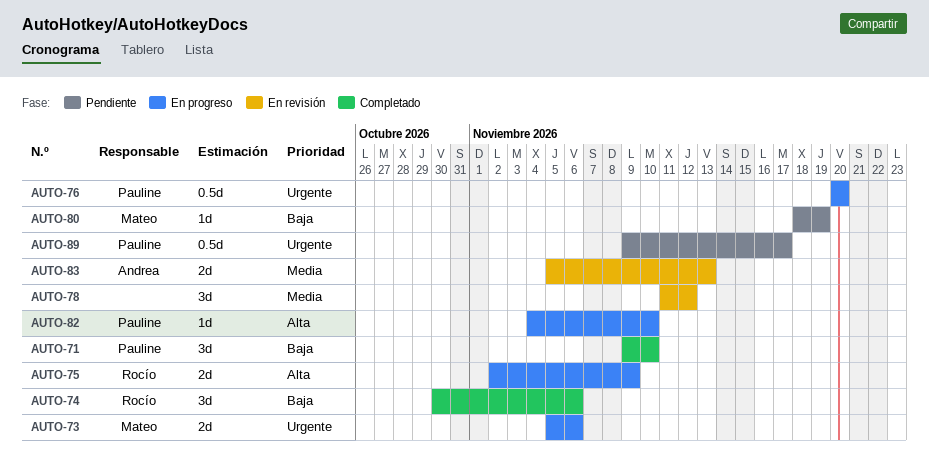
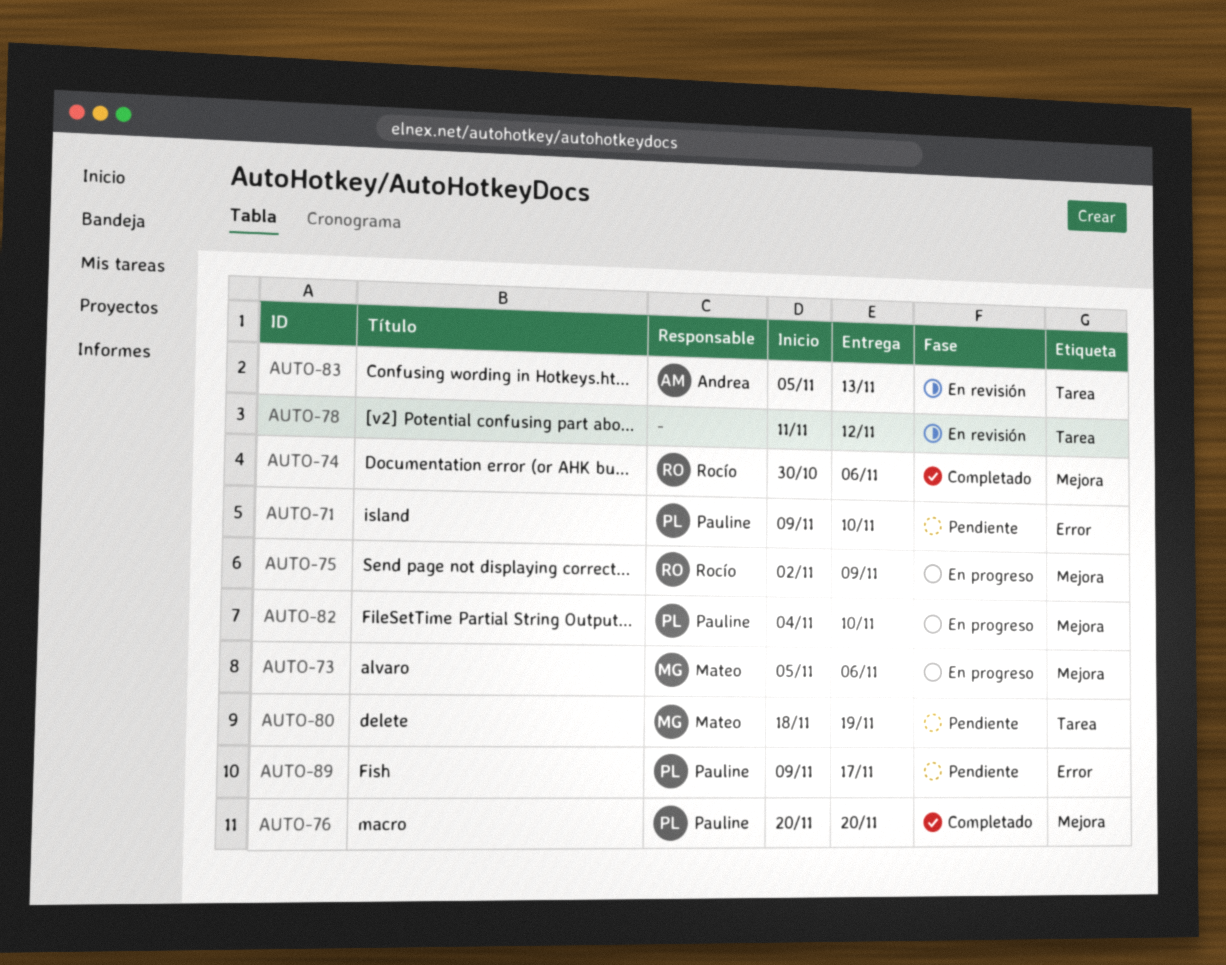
AUTO-71, status: Completado -> Pendiente
AUTO-76, status: En progreso -> Completado

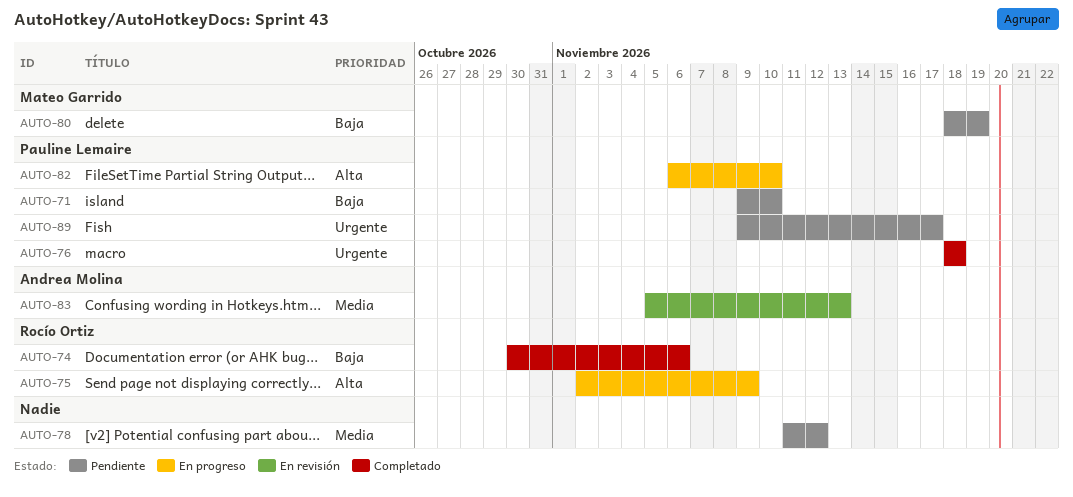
AUTO-73: present -> none
AUTO-76, start: Nov 20 -> Nov 18
AUTO-76, due: Nov 20 -> Nov 18
AUTO-78, status: En revisión -> Pendiente
AUTO-82, start: Nov 4 -> Nov 6

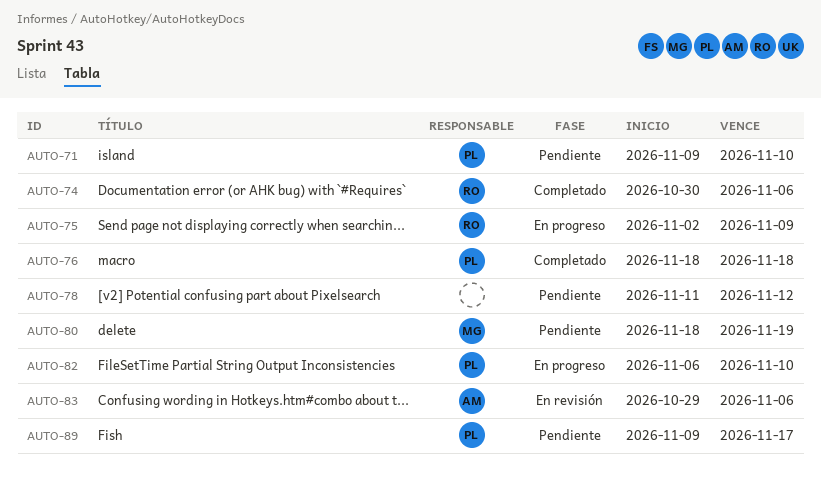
AUTO-83, start: Nov 5 -> Oct 29
AUTO-83, due: Nov 13 -> Nov 6

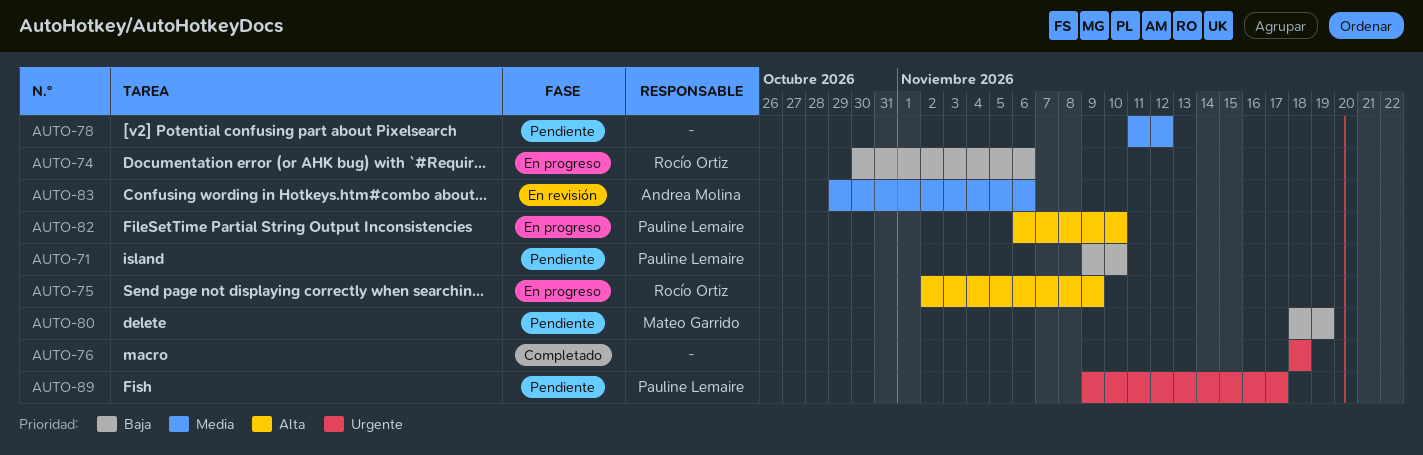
AUTO-74, status: Completado -> En progreso
AUTO-76, owner: Pauline Lemaire -> none

